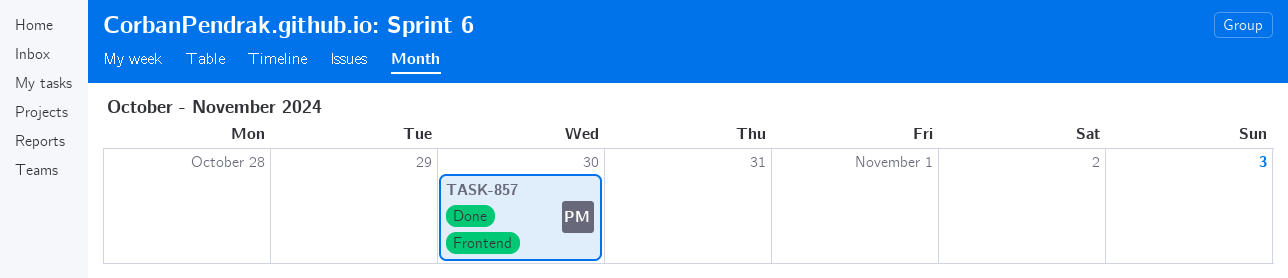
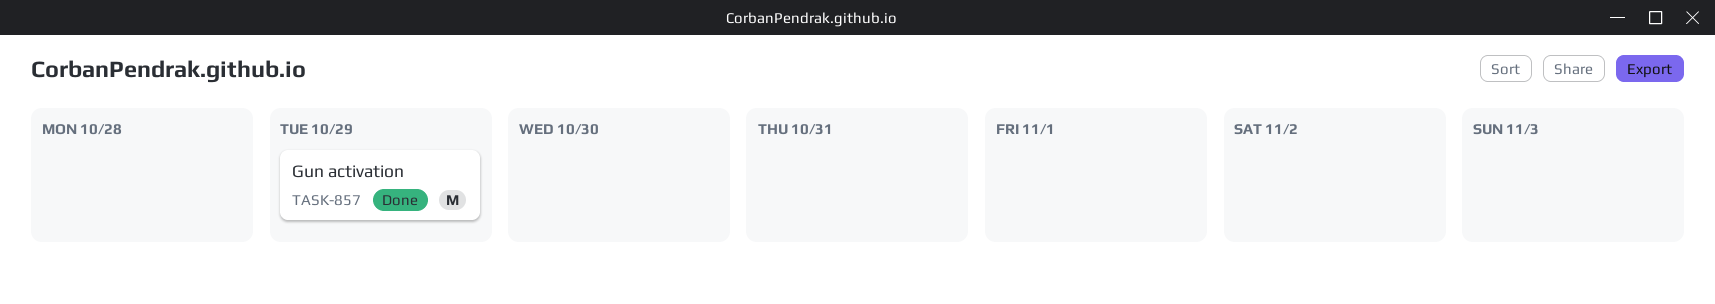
TASK-857, due: Oct 30 -> Oct 29

